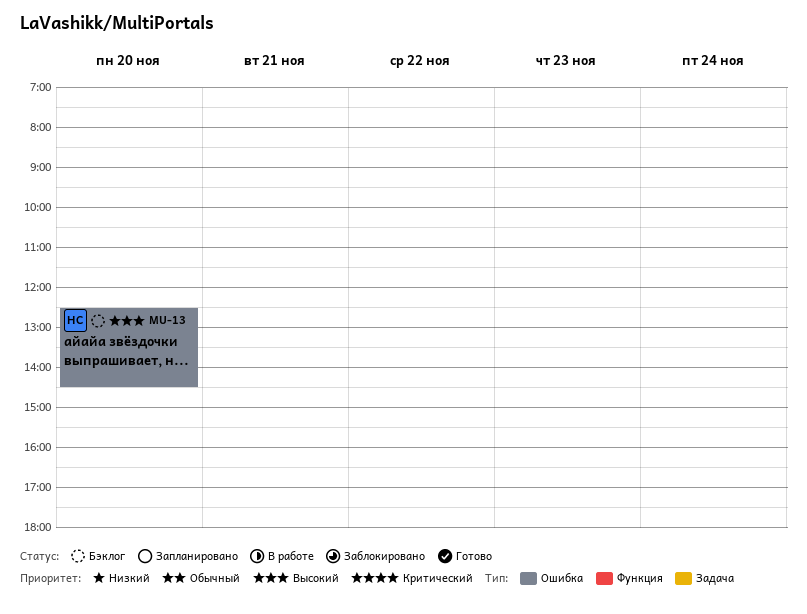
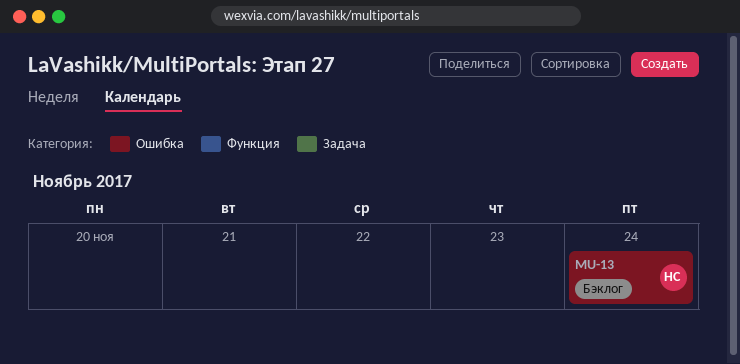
MU-13, day: Nov 20 -> Nov 24

